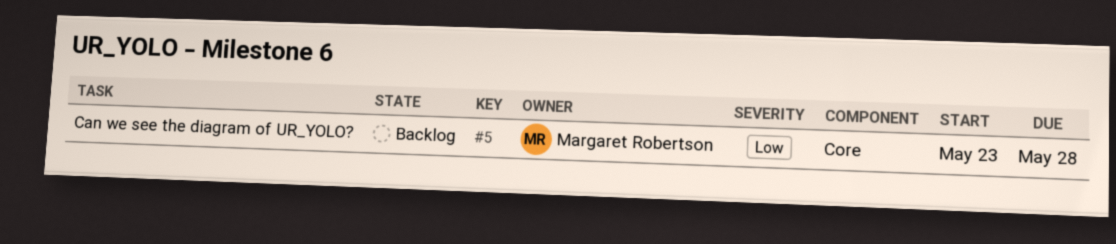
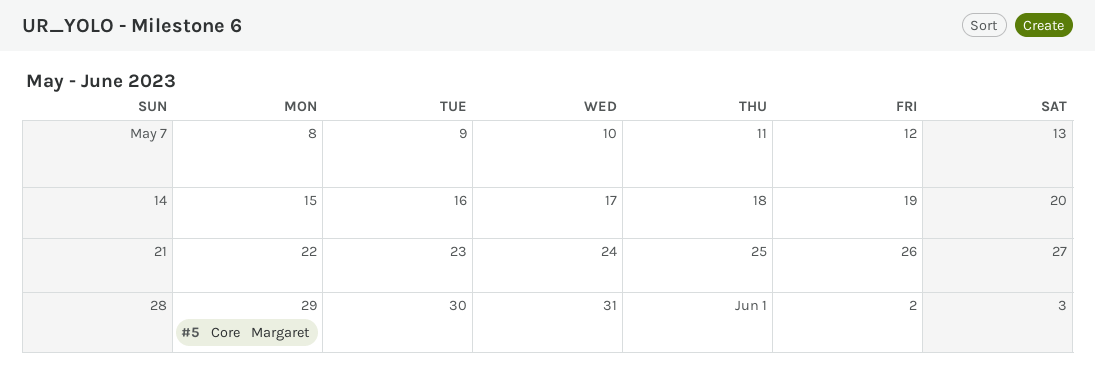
#5, due: May 28 -> May 29

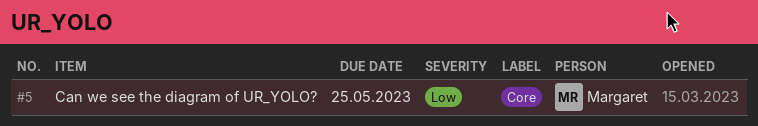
#5, due: May 29 -> May 25

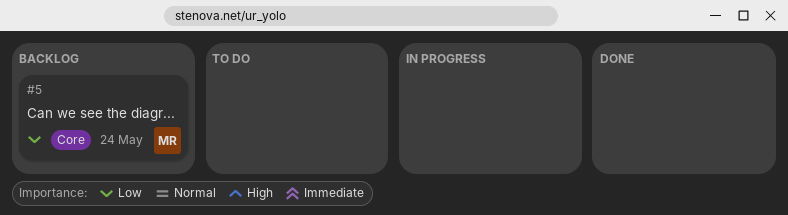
#5, due: May 25 -> May 24

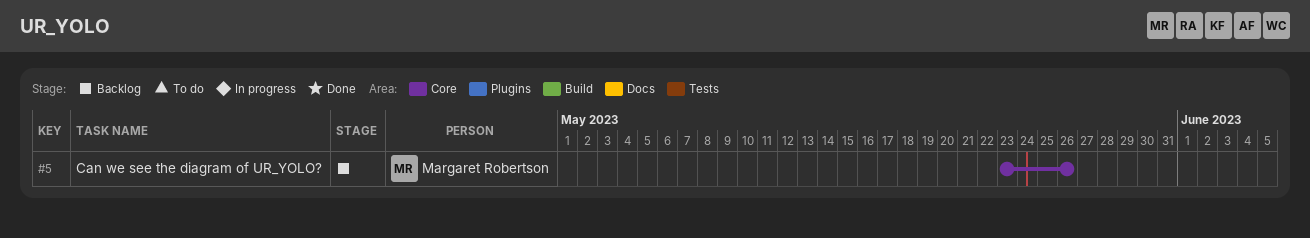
#5, due: May 24 -> May 26

